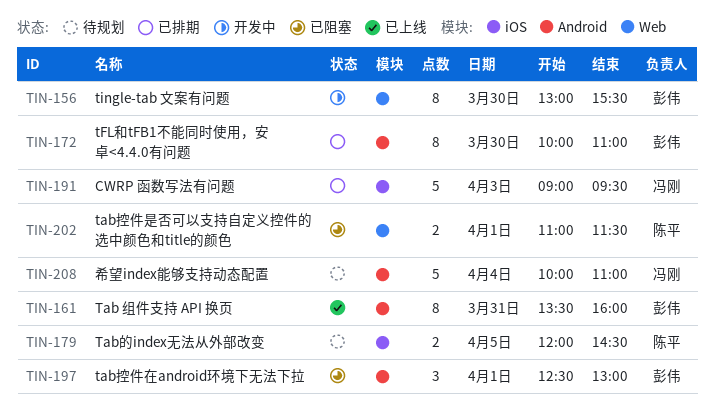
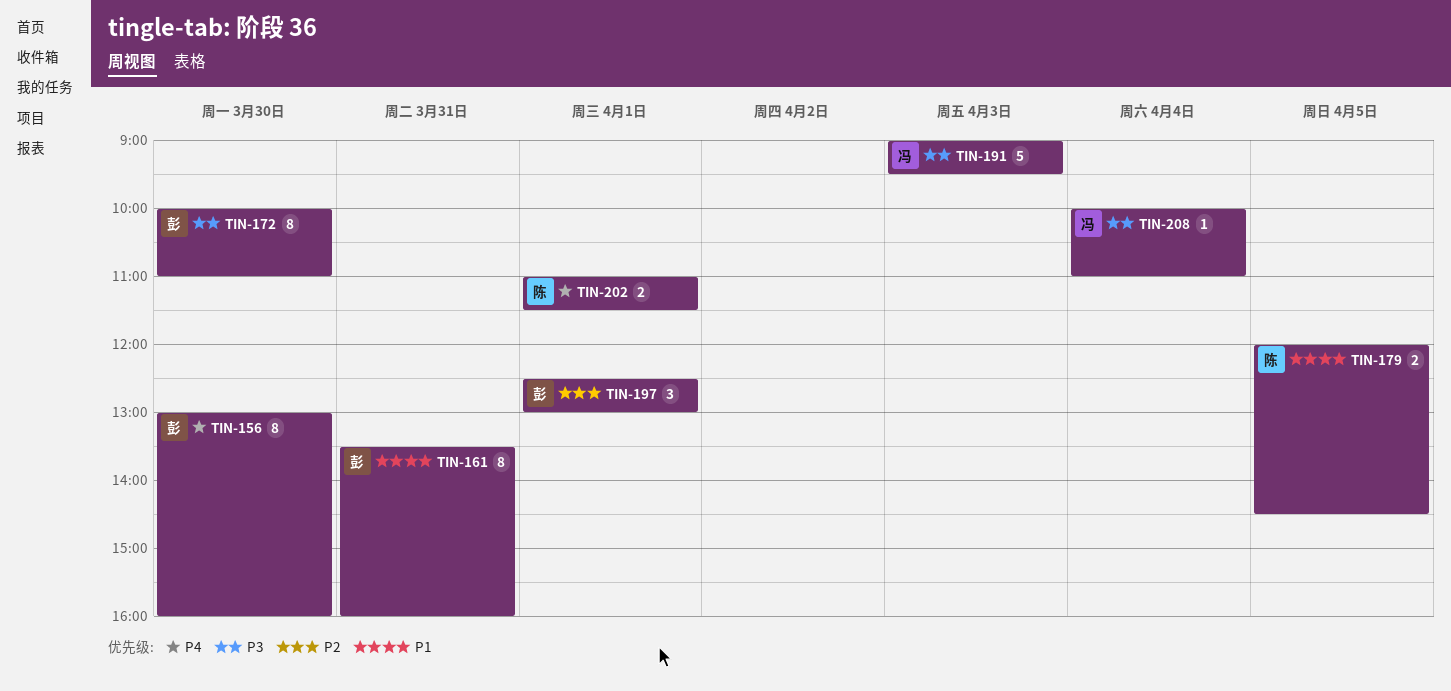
TIN-156, ends: 15:30 -> 16:00
TIN-208, estimate: 5 -> 1

